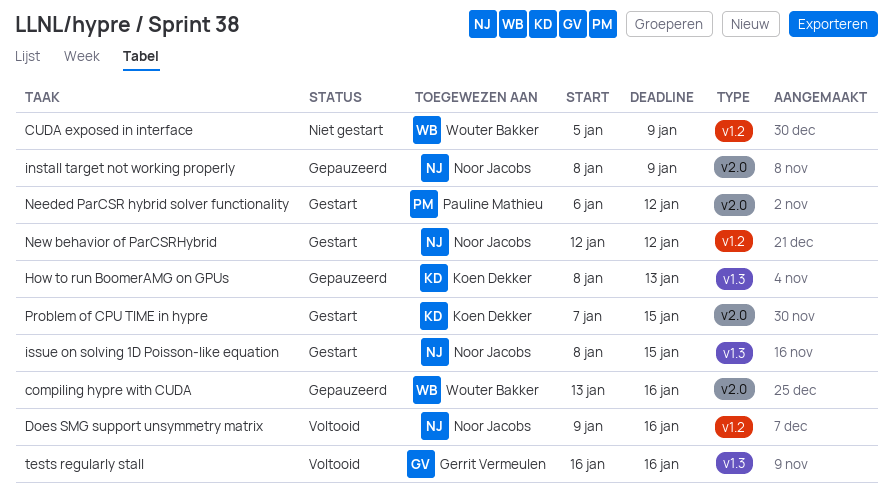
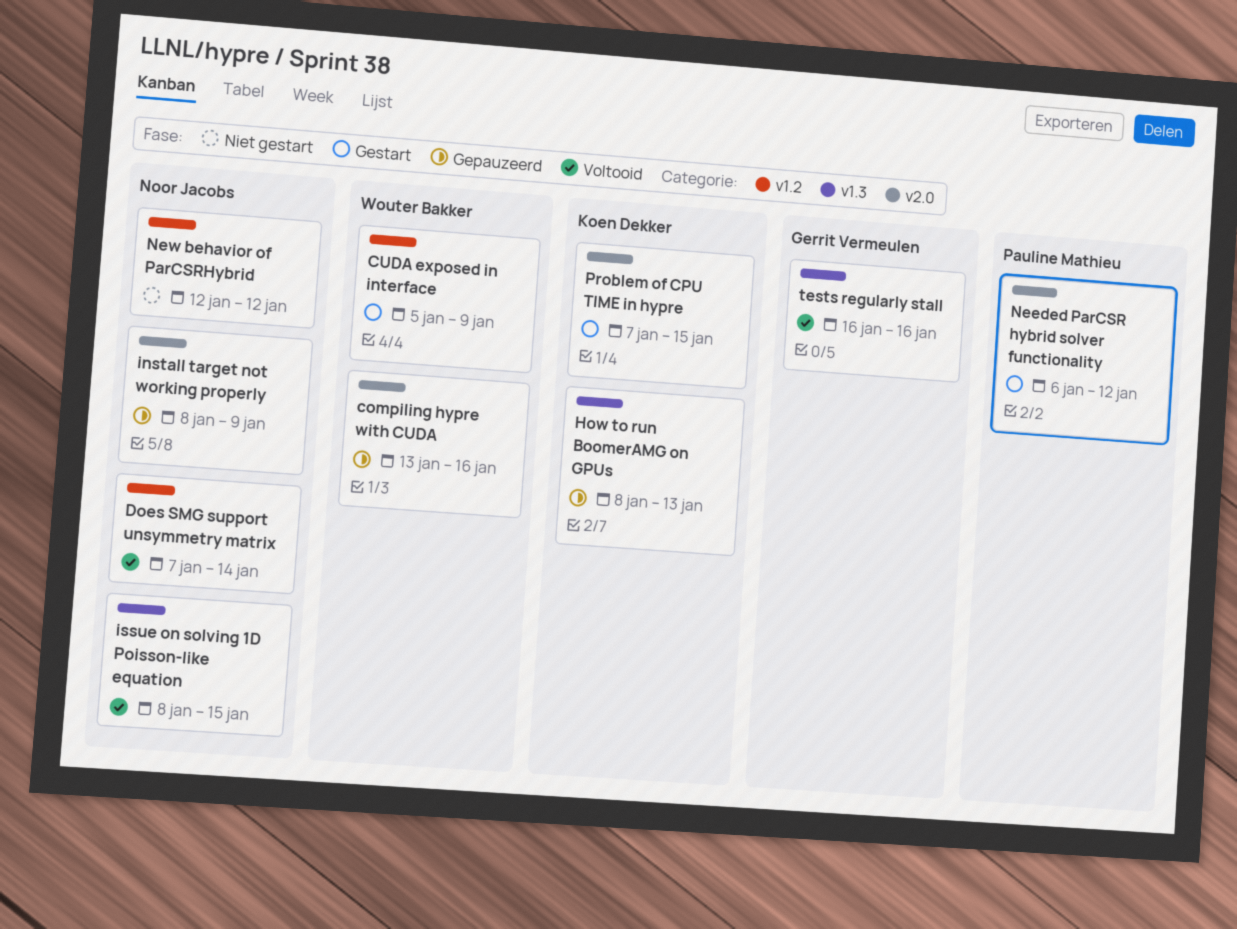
CUDA exposed in interface, status: Niet gestart -> Gestart
Does SMG support unsymmetry matrix, start: Jan 9 -> Jan 7
Does SMG support unsymmetry matrix, due: Jan 16 -> Jan 14
issue on solving 1D Poisson-like equation, status: Gestart -> Voltooid
New behavior of ParCSRHybrid, status: Gestart -> Niet gestart

